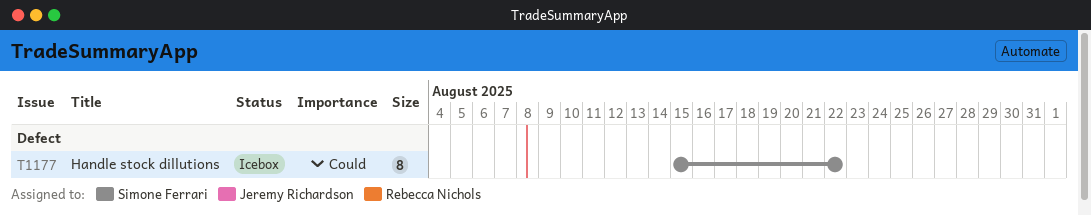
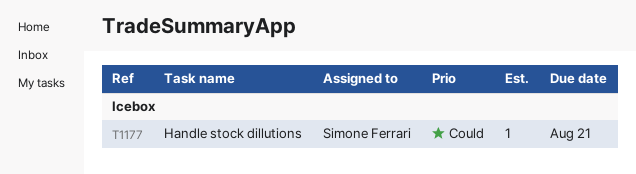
T1177, estimate: 8 -> 1
T1177, due: Aug 22 -> Aug 21

